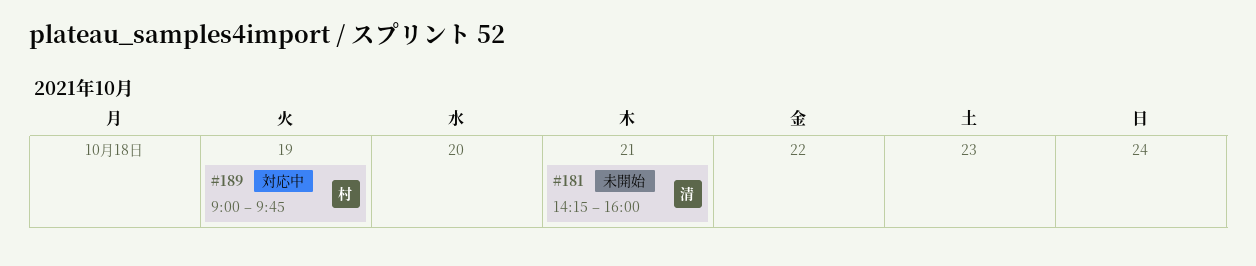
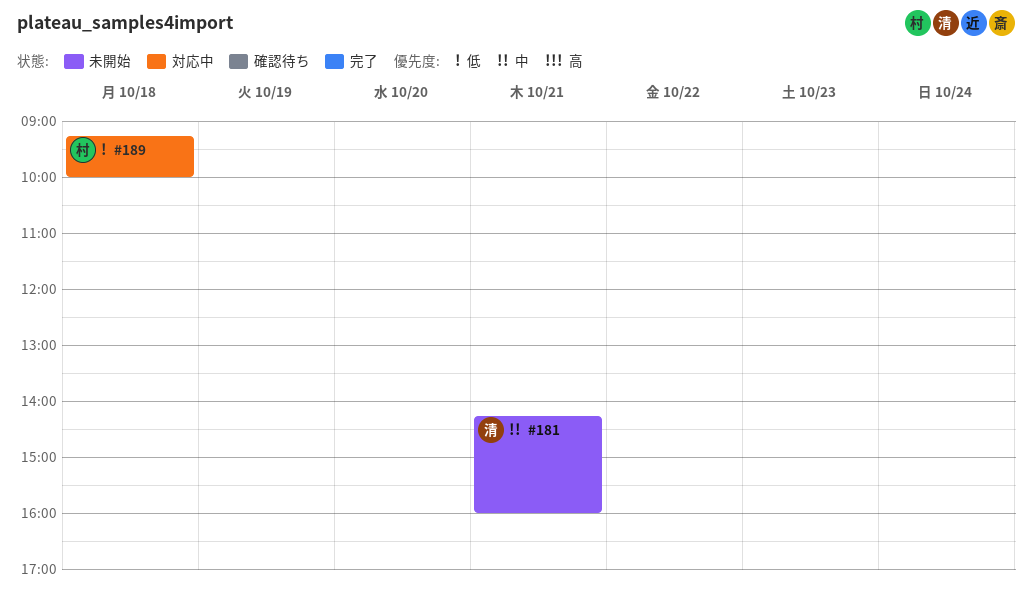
#189, day: Oct 19 -> Oct 18
#189, begins: 09:00 -> 09:15
#189, ends: 09:45 -> 10:00

